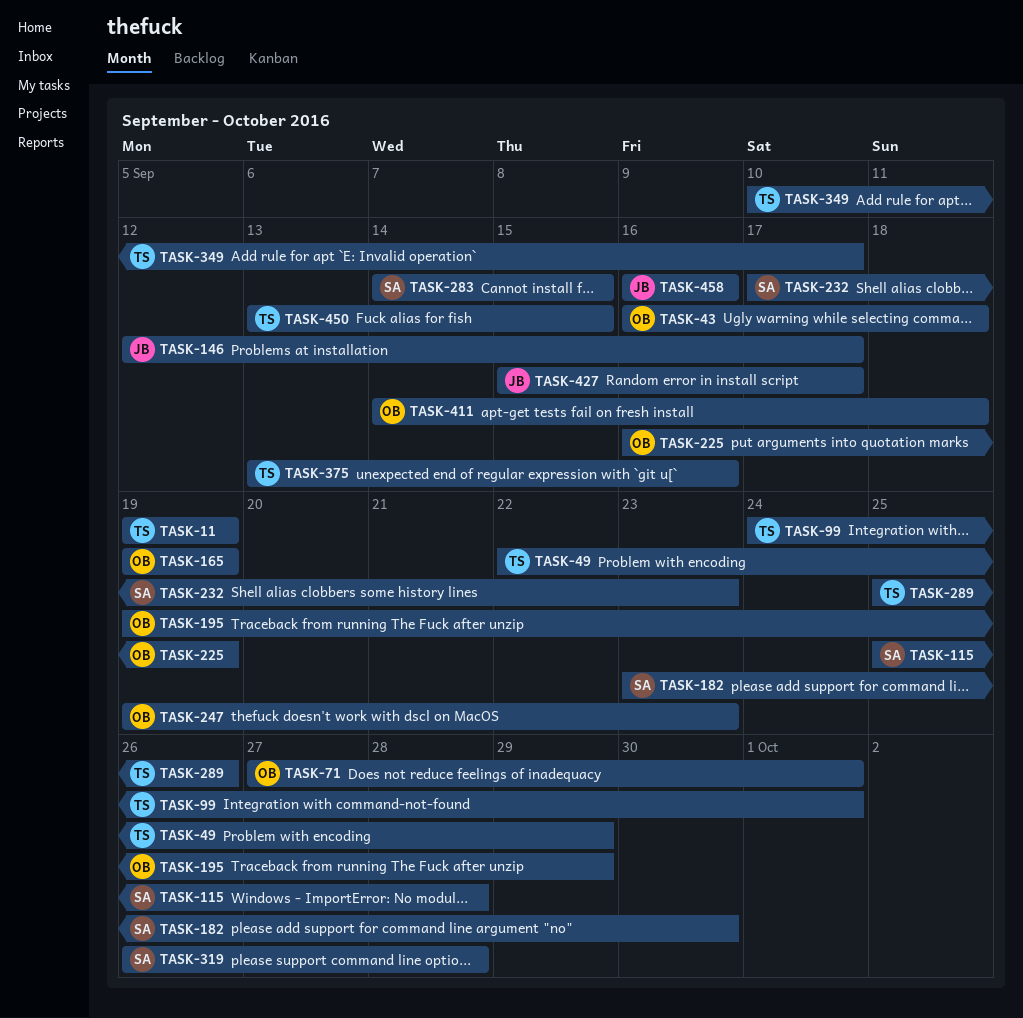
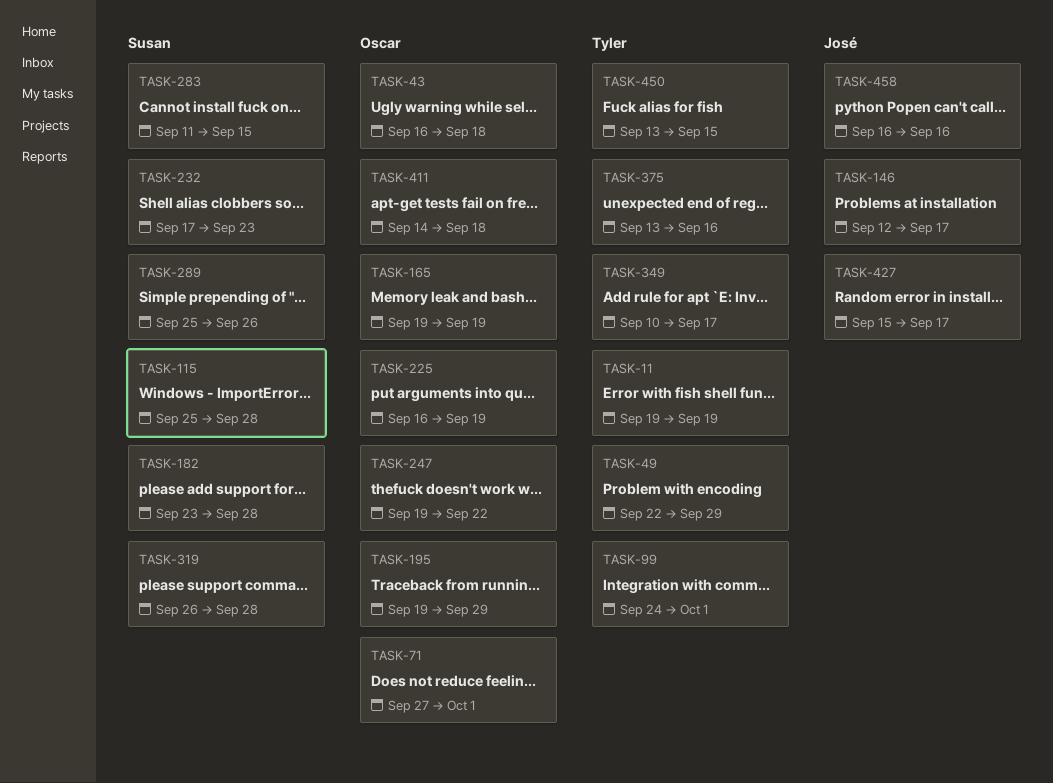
TASK-182, due: Sep 30 -> Sep 28
TASK-247, due: Sep 23 -> Sep 22
TASK-283, start: Sep 14 -> Sep 11
TASK-289, owner: Tyler -> Susan

